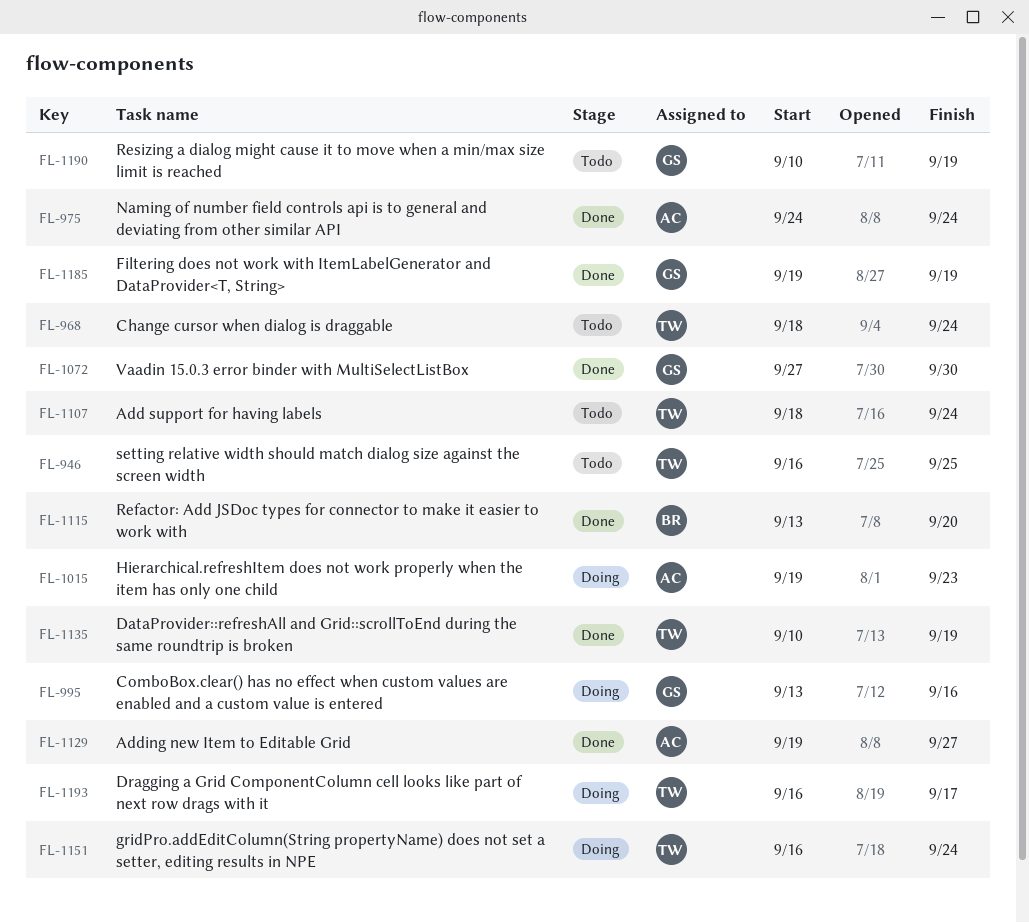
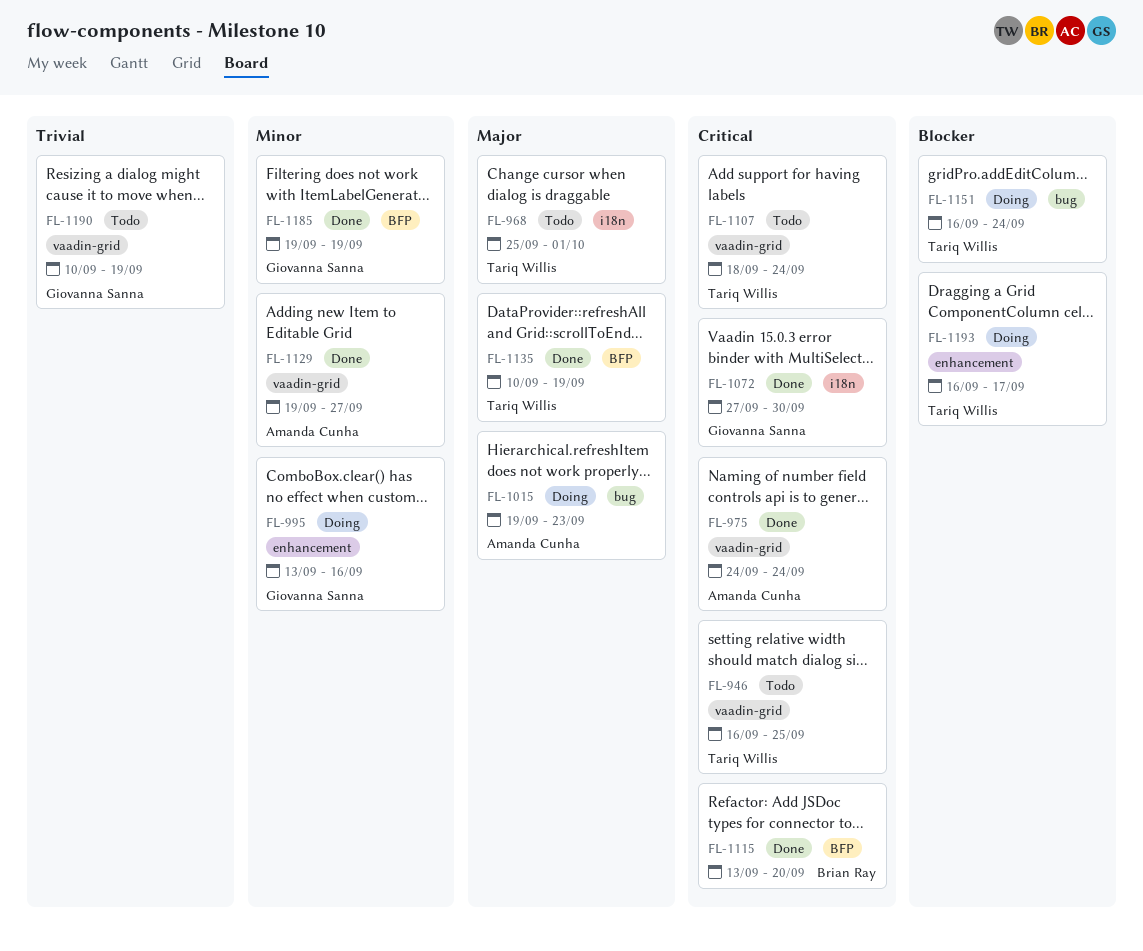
FL-968, start: Sep 18 -> Sep 25
FL-968, due: Sep 24 -> Oct 1

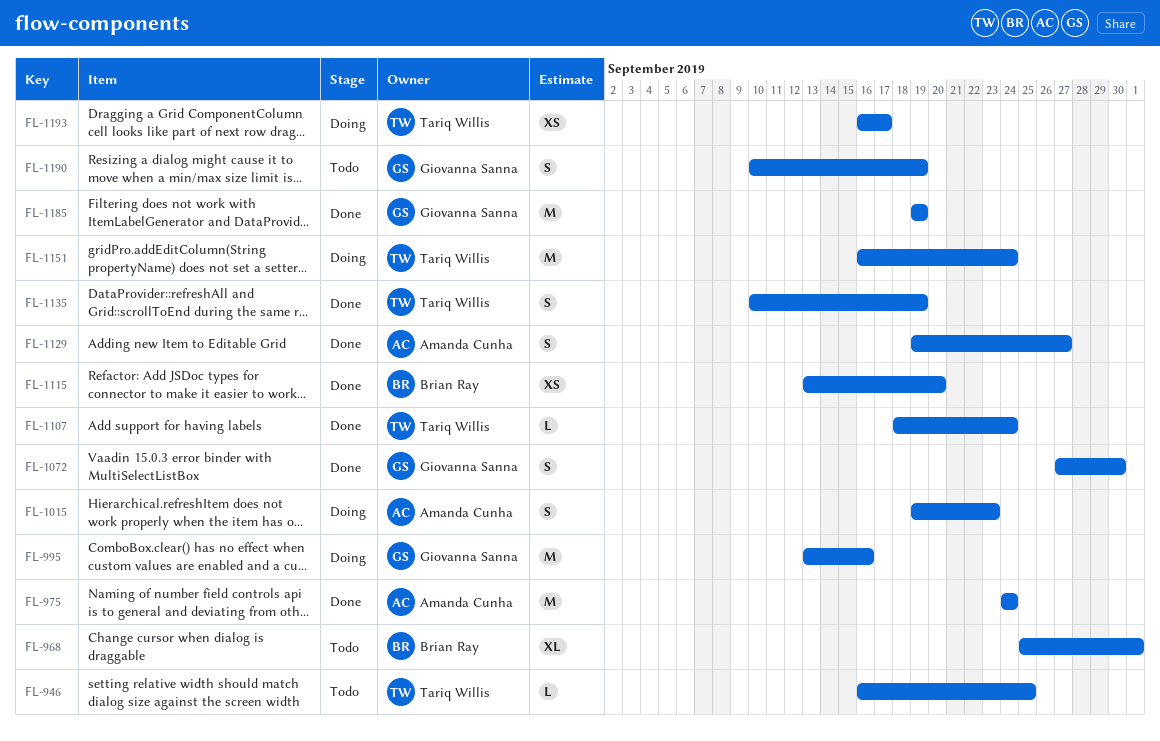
FL-968, owner: Tariq Willis -> Brian Ray
FL-1107, status: Todo -> Done

